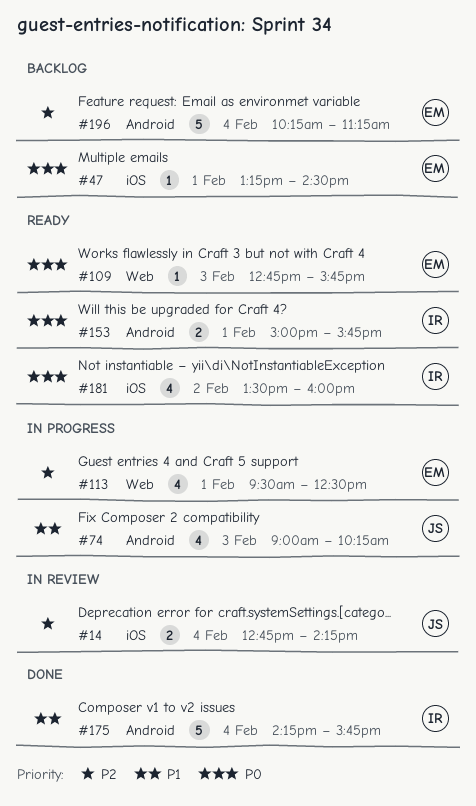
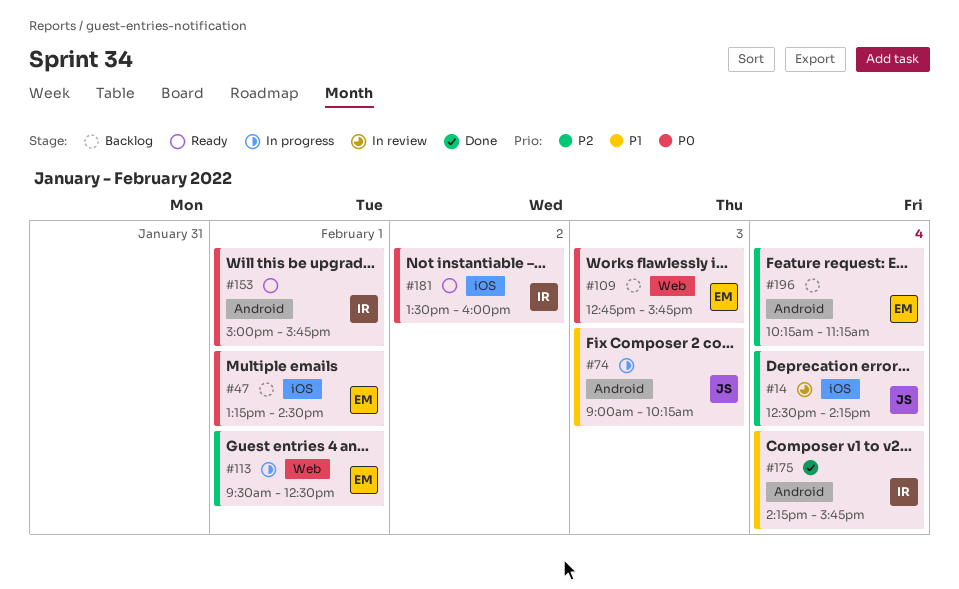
#14, begins: 12:45 -> 12:30
#109, status: Ready -> Backlog

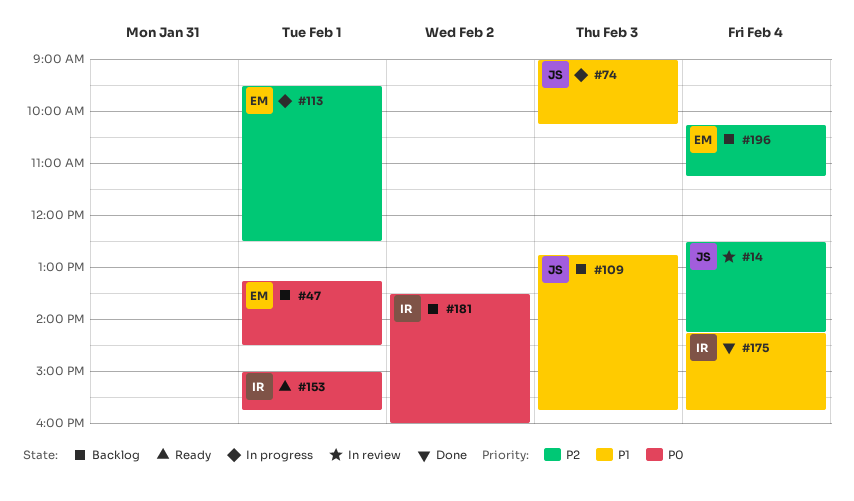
#109, owner: EM -> JS
#109, priority: P0 -> P1
#181, status: Ready -> Backlog

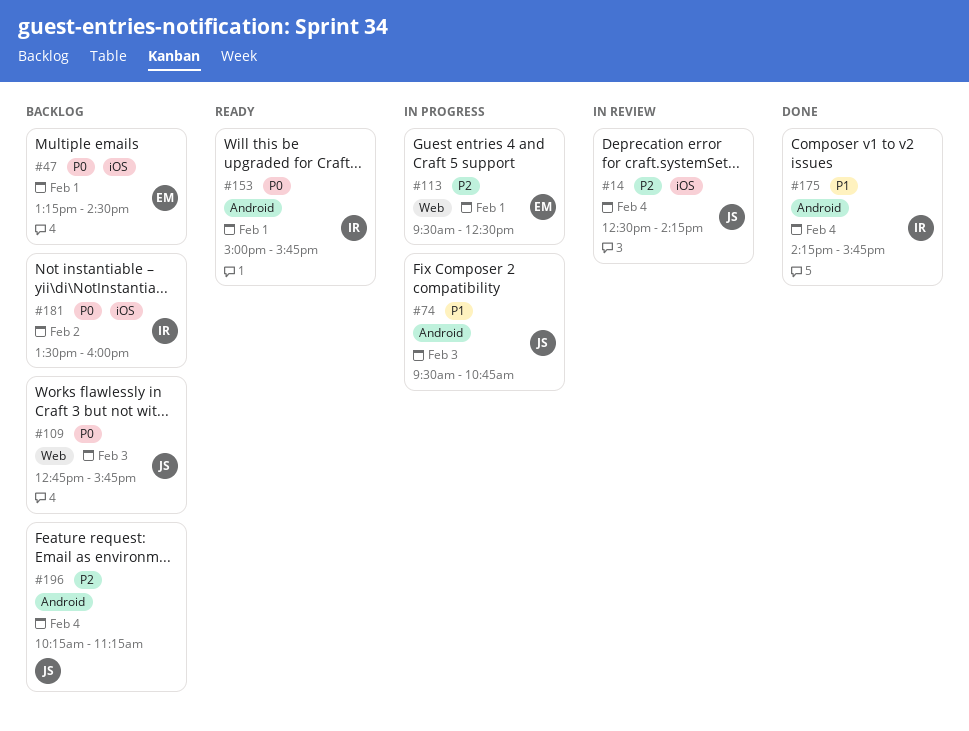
#74, begins: 09:00 -> 09:30
#74, ends: 10:15 -> 10:45
#109, priority: P1 -> P0
#196, owner: EM -> JS

